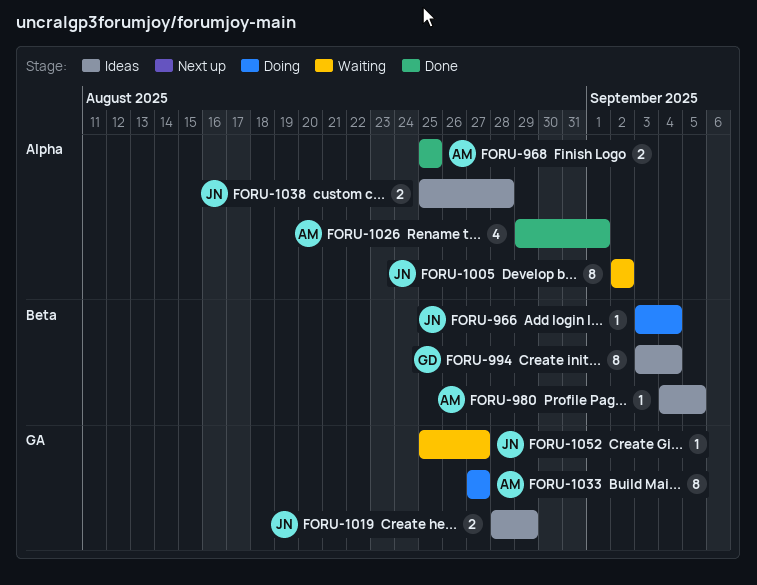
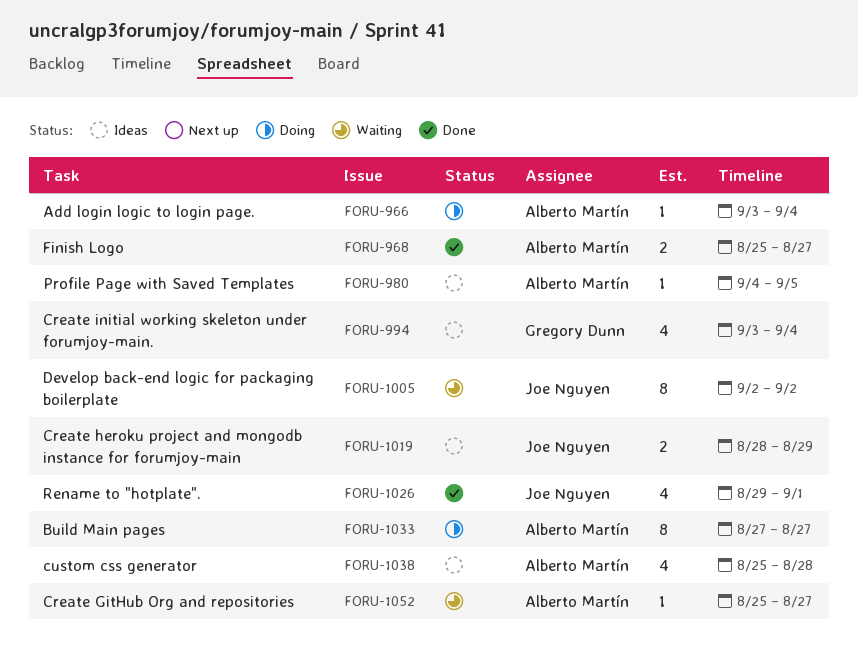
FORU-966, owner: Joe Nguyen -> Alberto Martín
FORU-968, due: Aug 25 -> Aug 27
FORU-994, estimate: 8 -> 4
FORU-1026, owner: Alberto Martín -> Joe Nguyen
FORU-1038, owner: Joe Nguyen -> Alberto Martín
FORU-1038, estimate: 2 -> 4
FORU-1052, owner: Joe Nguyen -> Alberto Martín

